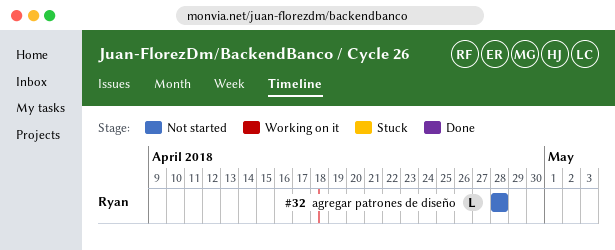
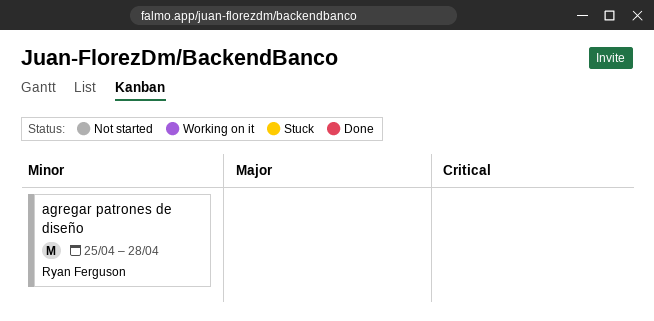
agregar patrones de diseño, estimate: L -> M
agregar patrones de diseño, start: Apr 28 -> Apr 25

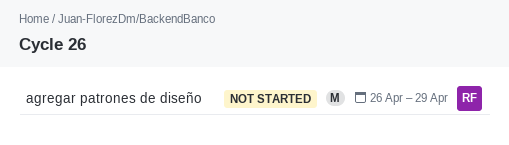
agregar patrones de diseño, start: Apr 25 -> Apr 26
agregar patrones de diseño, due: Apr 28 -> Apr 29

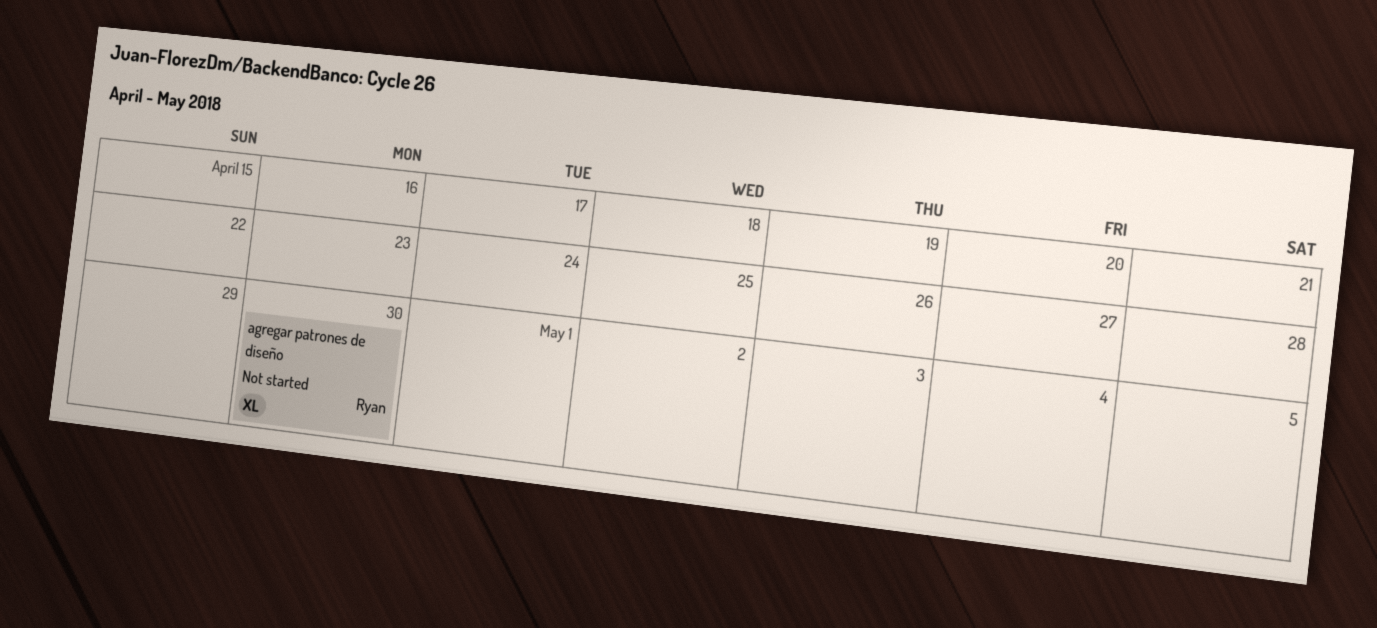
agregar patrones de diseño, estimate: M -> XL
agregar patrones de diseño, due: Apr 29 -> Apr 30

